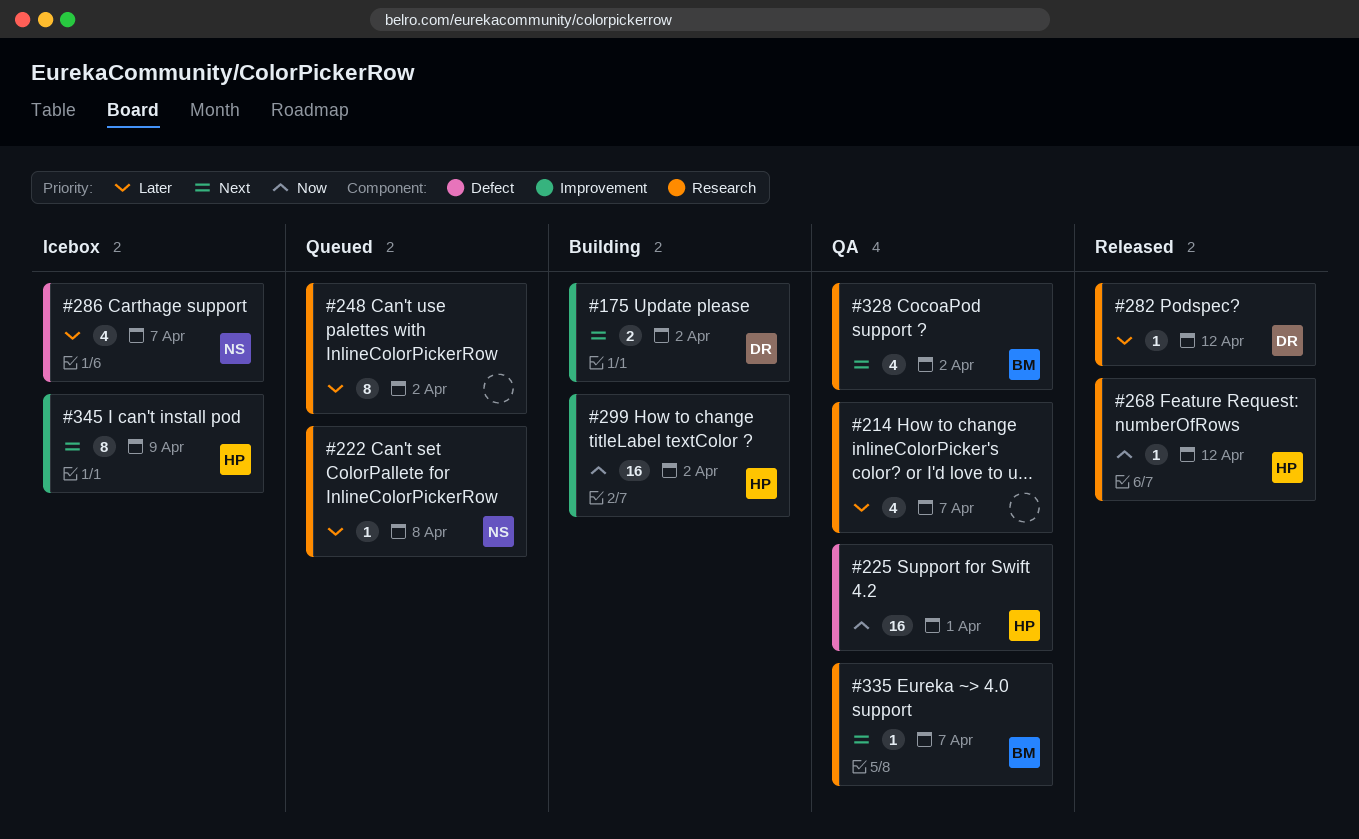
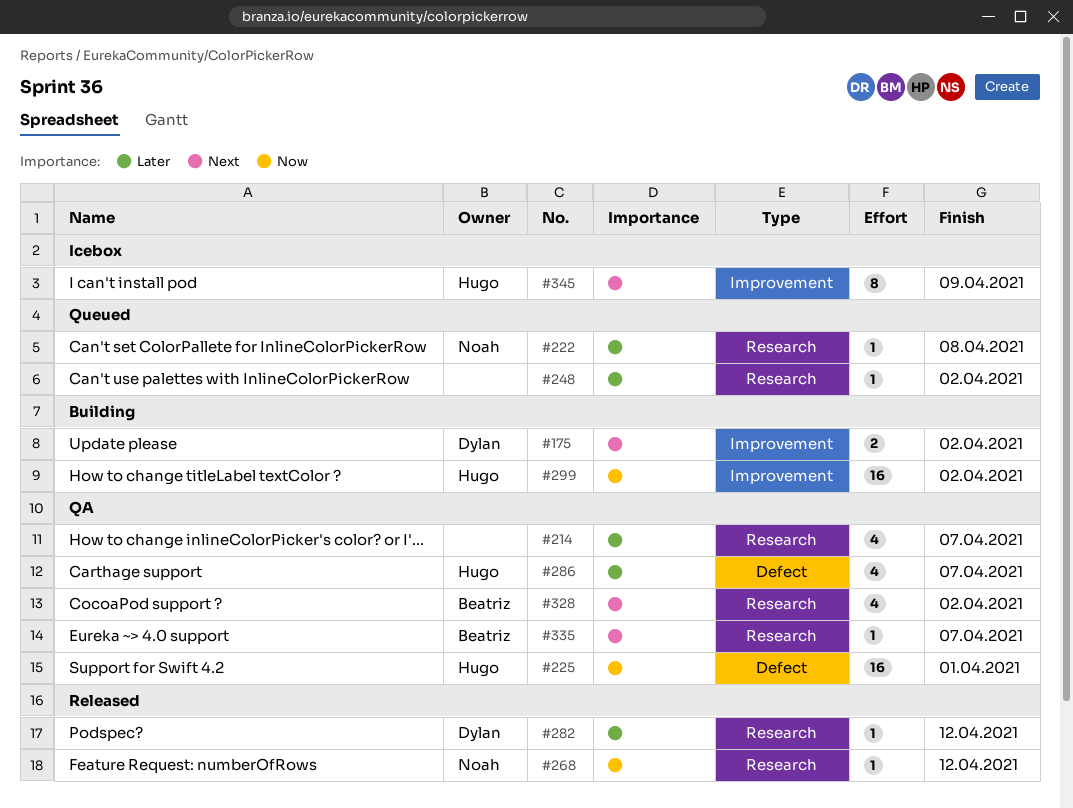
#248, estimate: 8 -> 1
#268, owner: Hugo -> Noah
#286, status: Icebox -> QA
#286, owner: Noah -> Hugo

